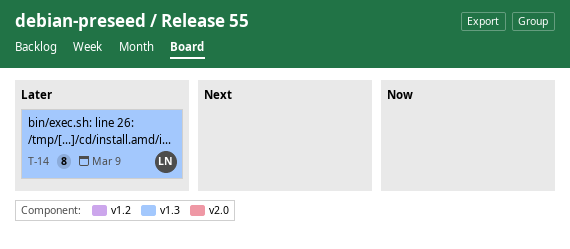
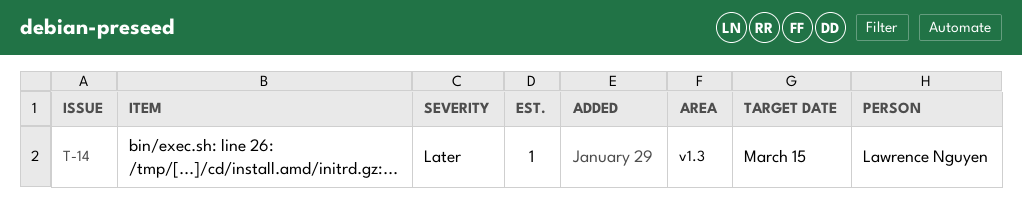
T-14, estimate: 8 -> 1
T-14, due: Mar 9 -> Mar 15

